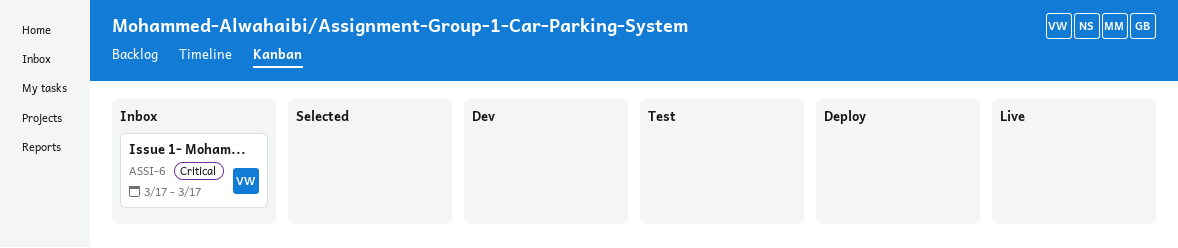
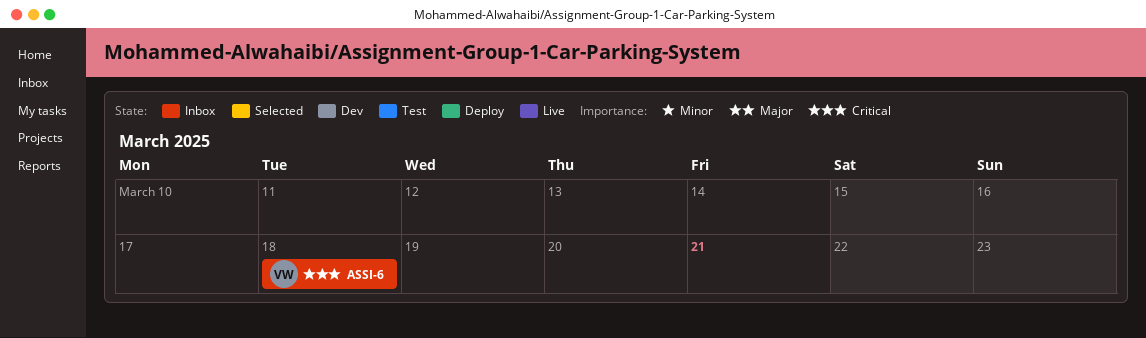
ASSI-6, start: Mar 17 -> Mar 18
ASSI-6, due: Mar 17 -> Mar 18

